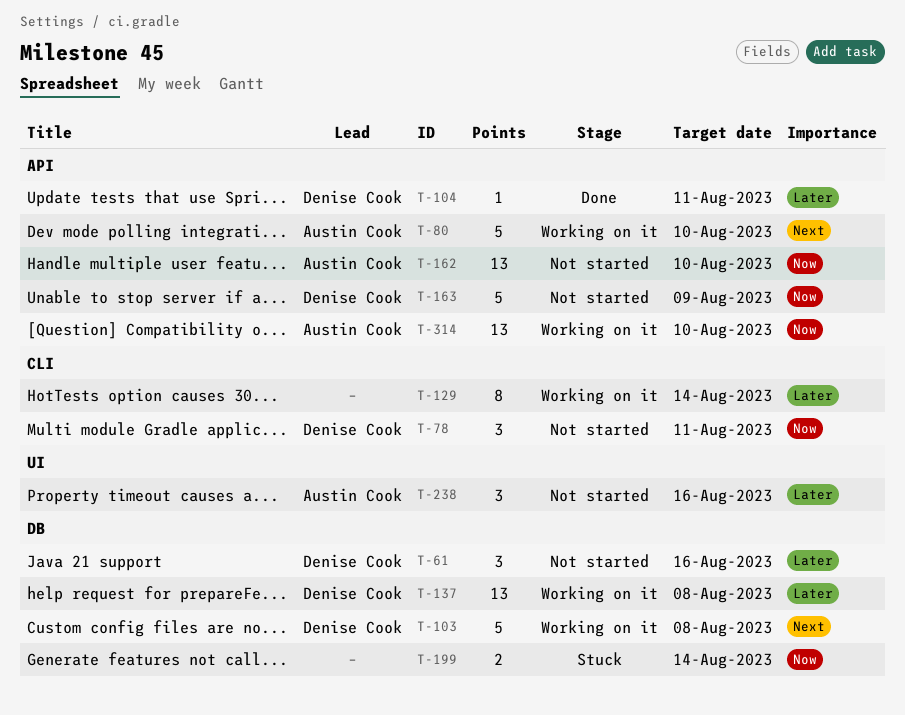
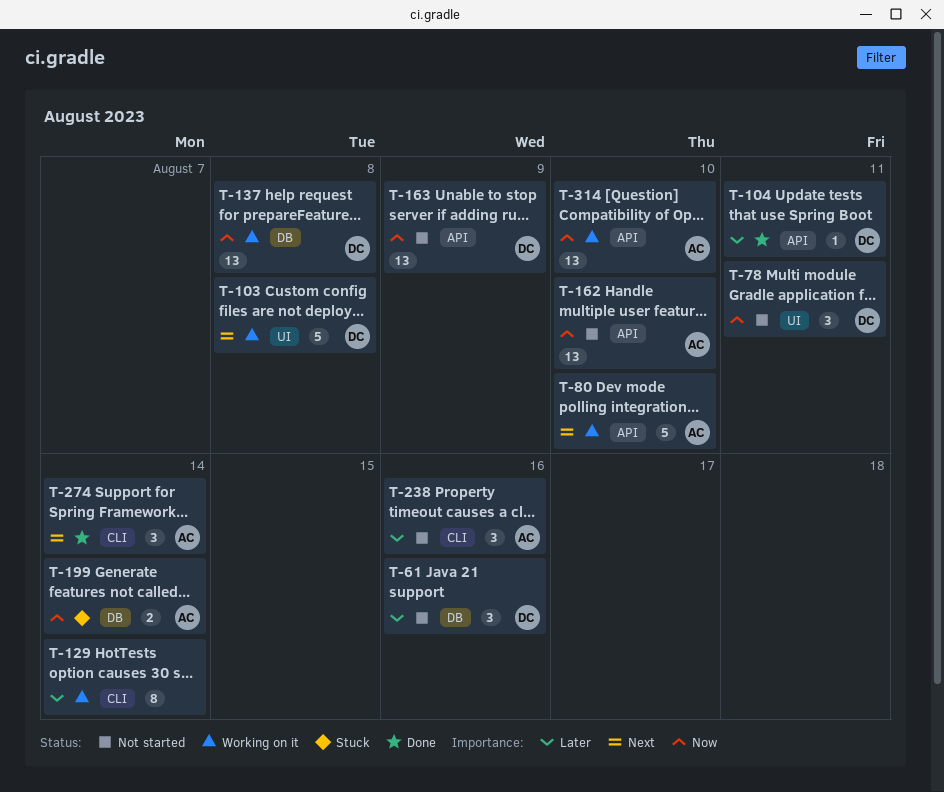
T-78, label: CLI -> UI
T-103, label: DB -> UI
T-137, priority: Later -> Now
T-163, estimate: 5 -> 13
T-199, owner: none -> Austin Cook
T-238, label: UI -> CLI
T-274: none -> present

